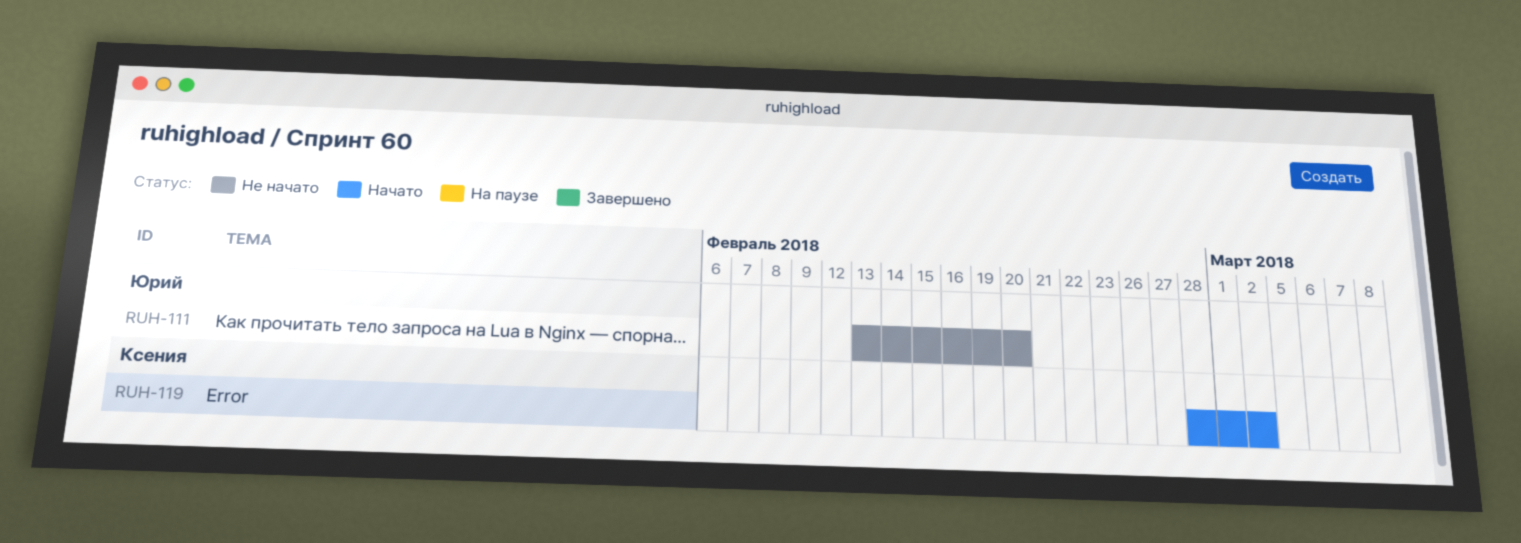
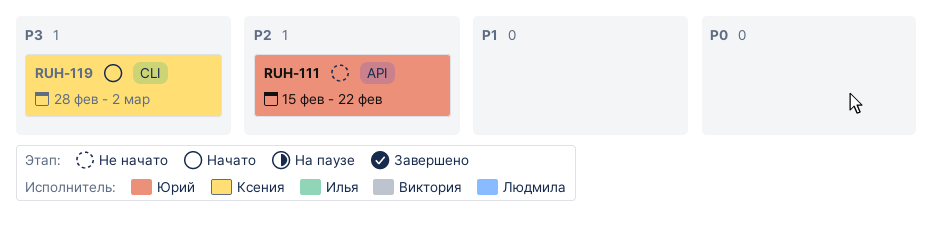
RUH-111, start: Feb 13 -> Feb 15
RUH-111, due: Feb 20 -> Feb 22

